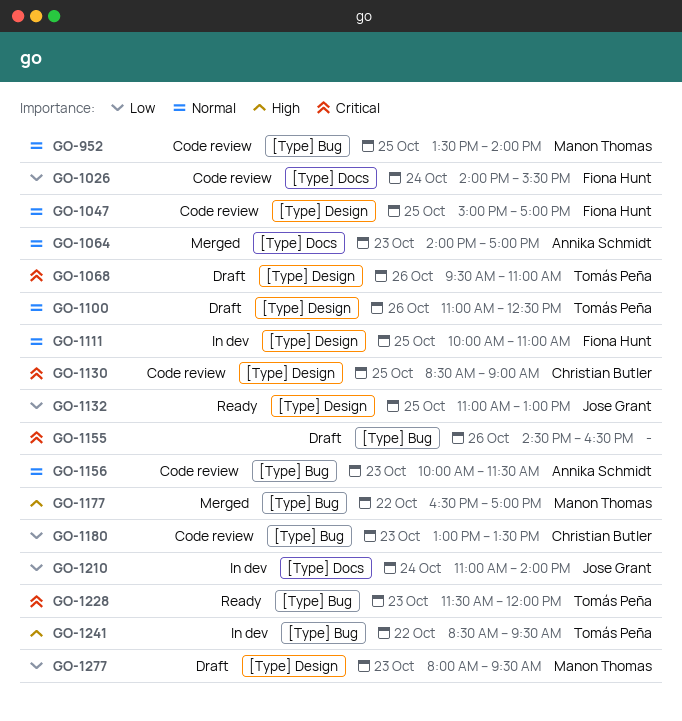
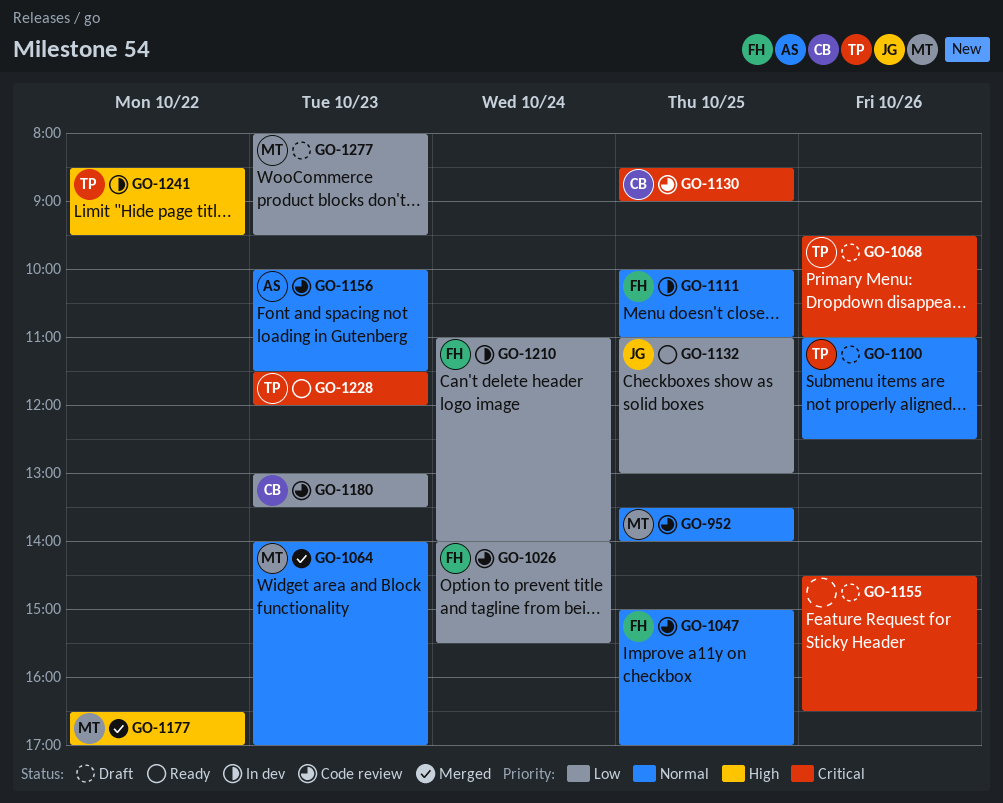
GO-1064, owner: Annika Schmidt -> Manon Thomas
GO-1210, owner: Jose Grant -> Fiona Hunt

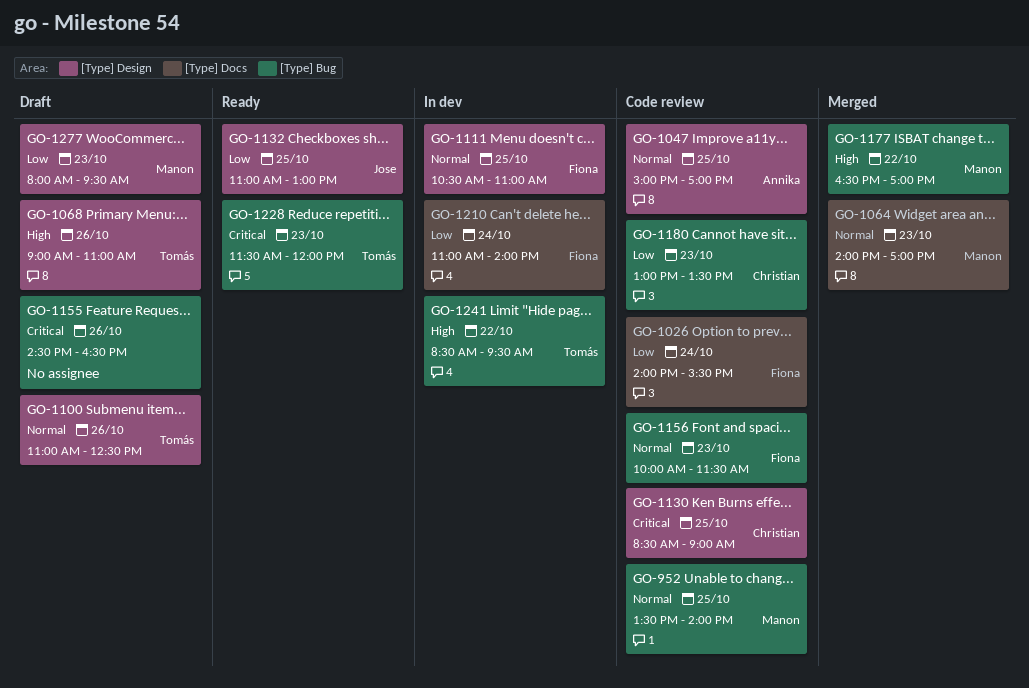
GO-1047, owner: Fiona -> Annika
GO-1068, priority: Critical -> High
GO-1068, begins: 09:30 -> 09:00
GO-1111, begins: 10:00 -> 10:30
GO-1156, owner: Annika -> Fiona

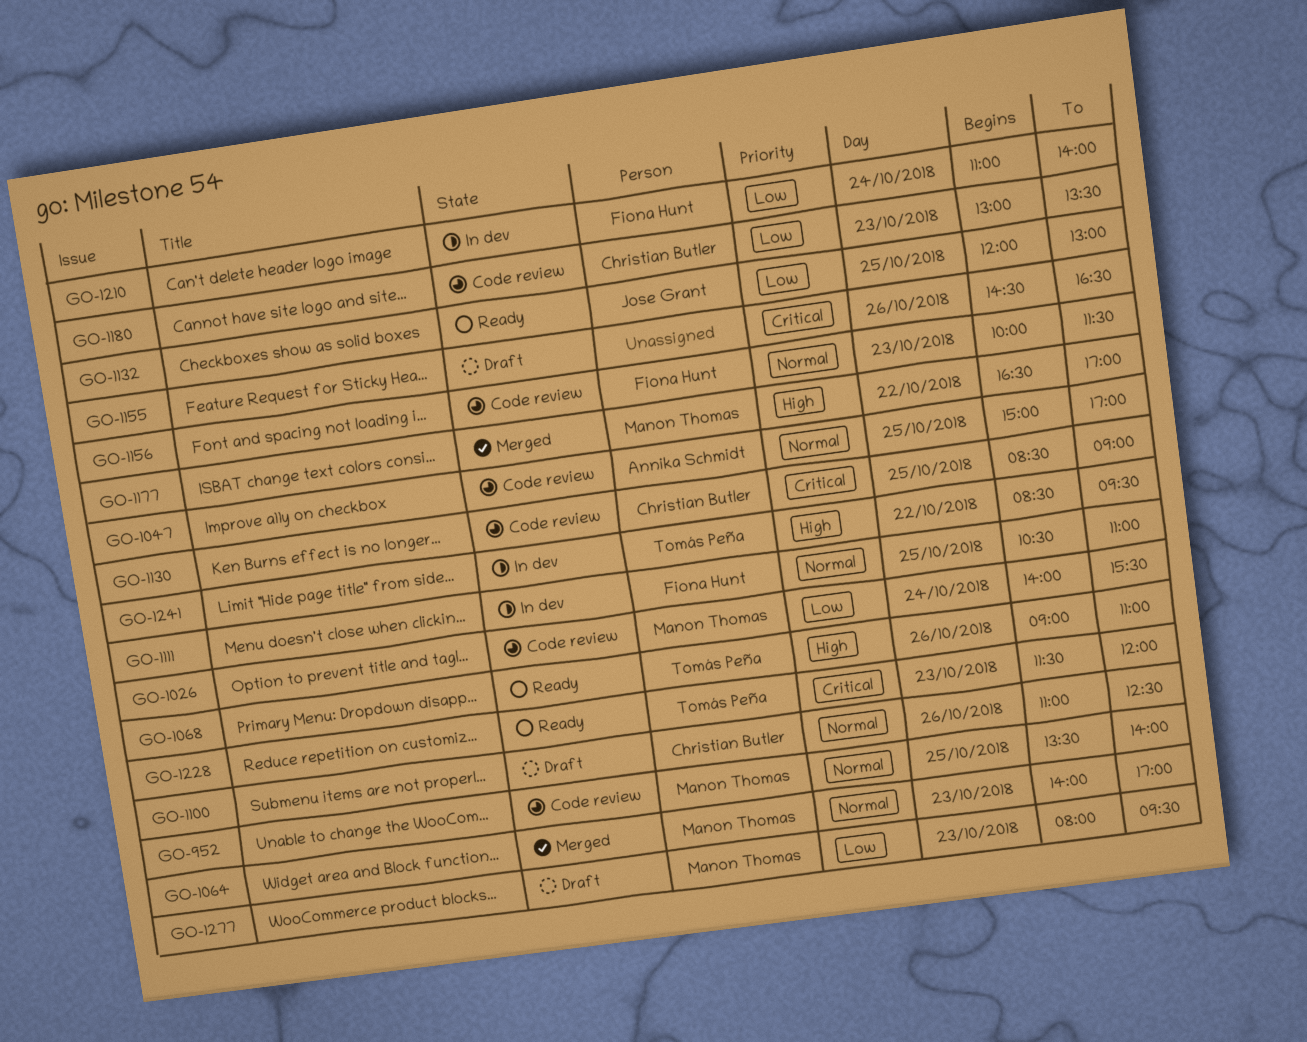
GO-1026, owner: Fiona Hunt -> Manon Thomas
GO-1068, status: Draft -> Ready
GO-1100, owner: Tomás Peña -> Christian Butler
GO-1132, begins: 11:00 -> 12:00

